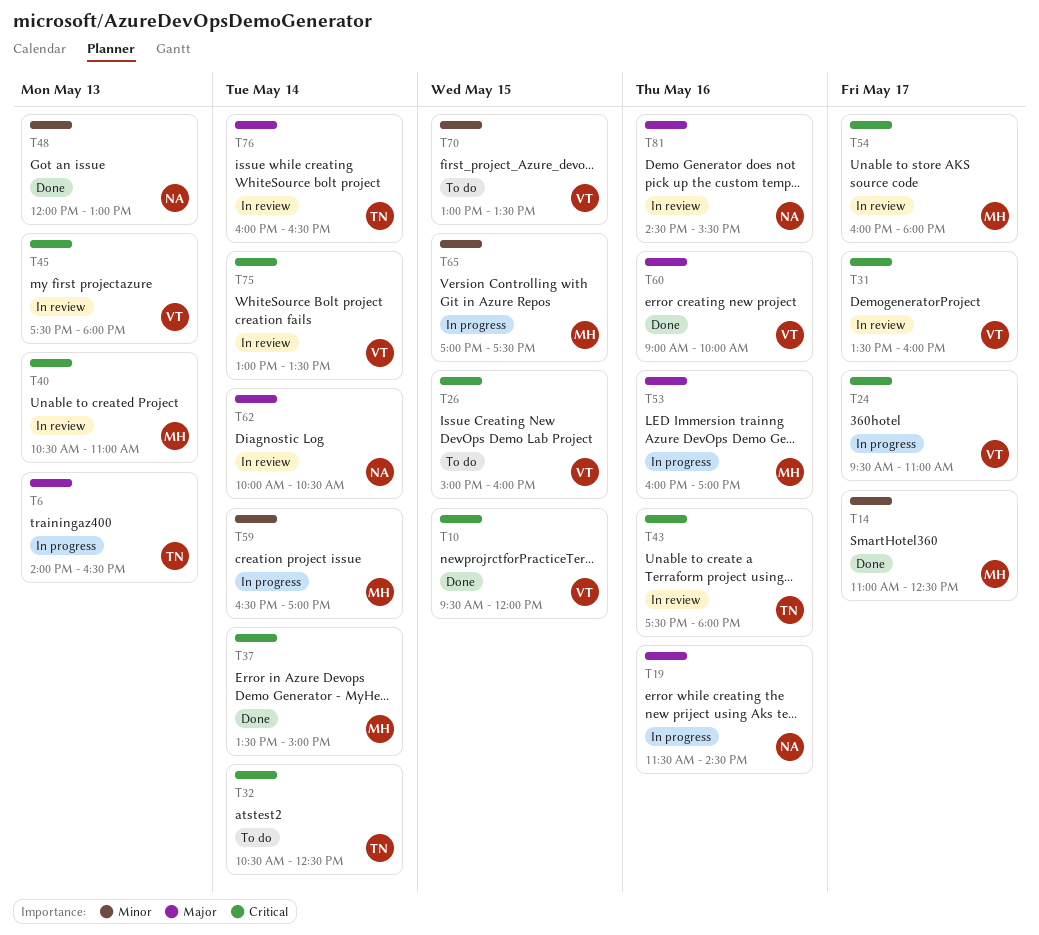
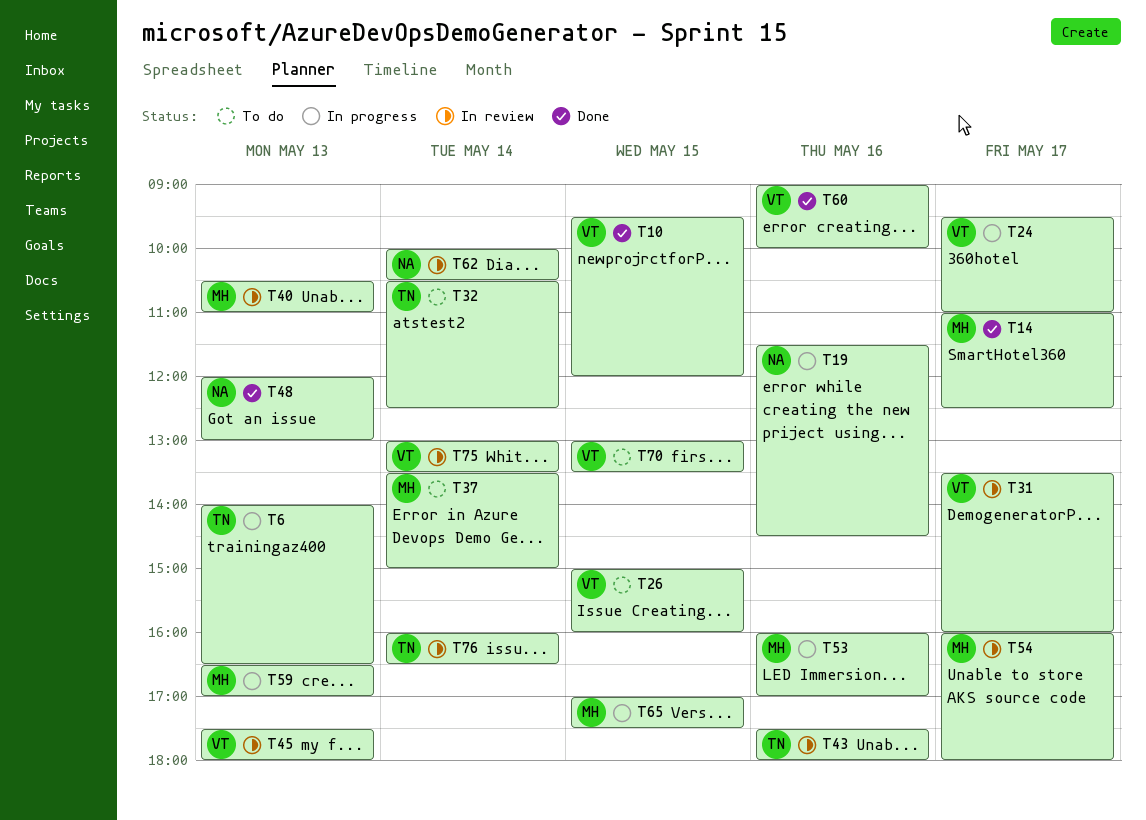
T37, status: Done -> To do
T59, day: May 14 -> May 13
T81: present -> none

